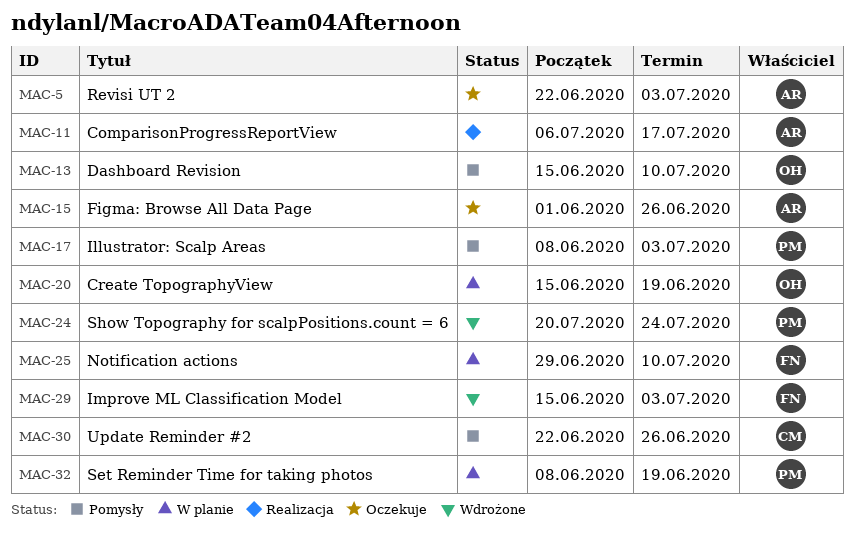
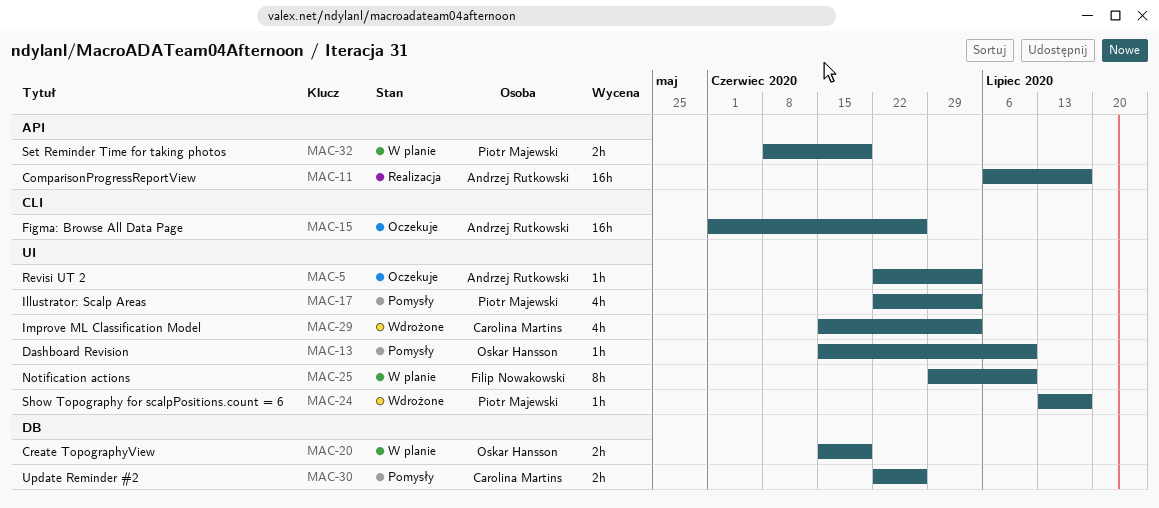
MAC-17, start: Jun 8 -> Jun 22
MAC-24, start: Jul 20 -> Jul 13
MAC-24, due: Jul 24 -> Jul 17
MAC-29, owner: Filip Nowakowski -> Carolina Martins

